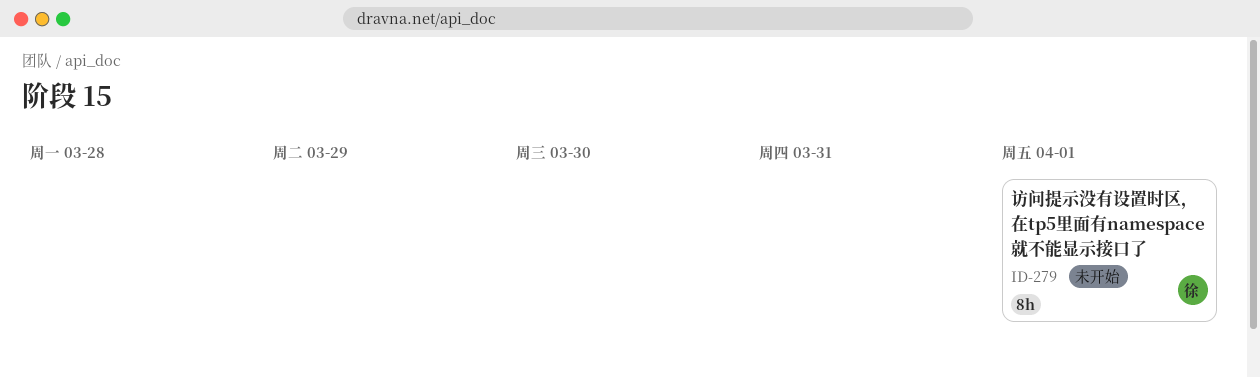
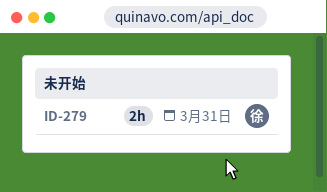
ID-279, estimate: 8h -> 2h
ID-279, due: Apr 1 -> Mar 31

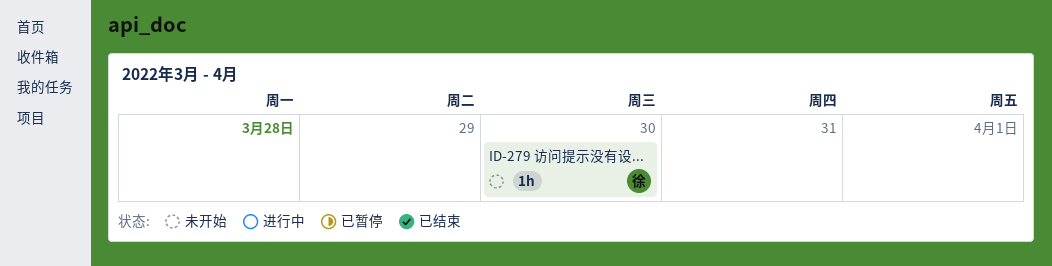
ID-279, estimate: 2h -> 1h
ID-279, due: Mar 31 -> Mar 30

